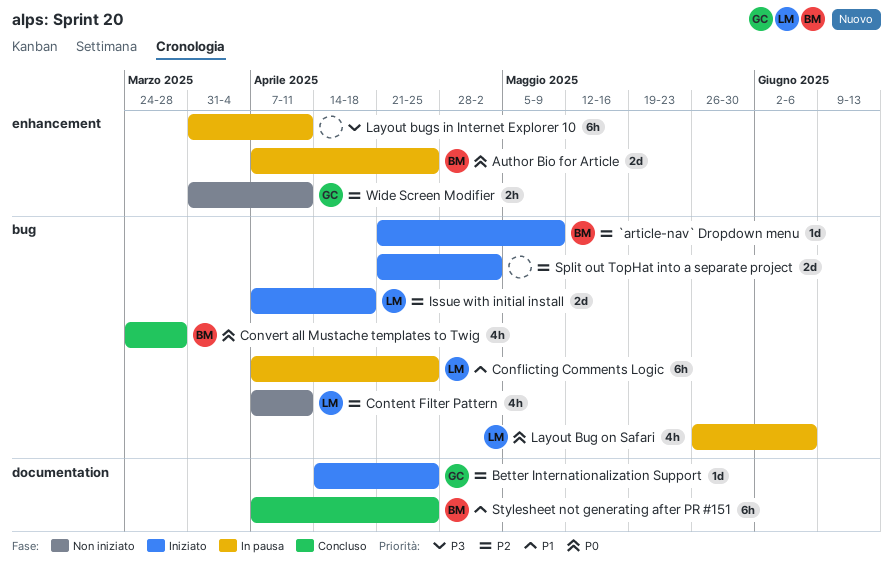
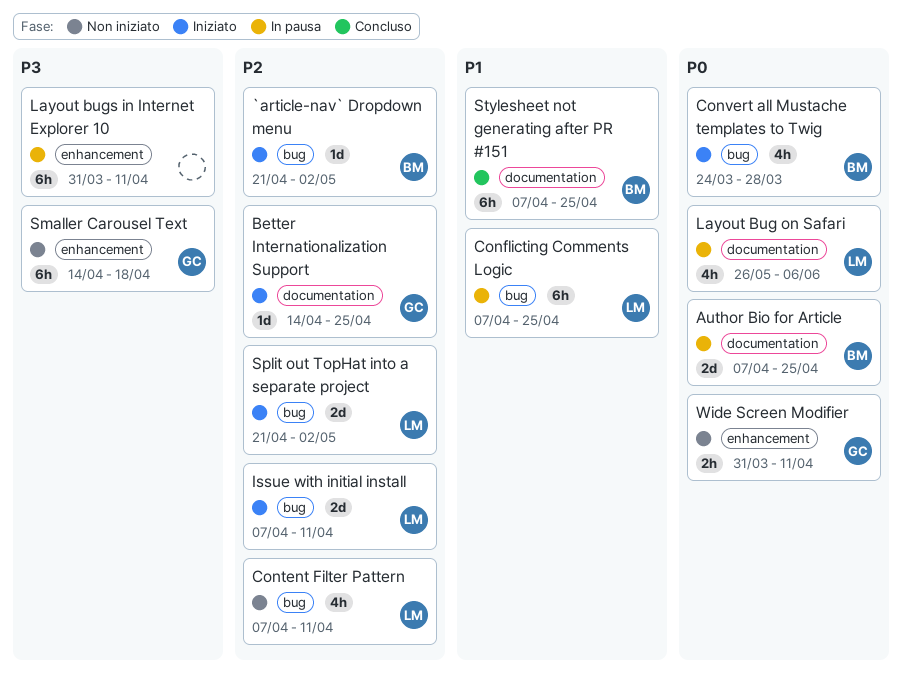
`article-nav` Dropdown menu, due: May 9 -> May 2
Author Bio for Article, label: enhancement -> documentation
Convert all Mustache templates to Twig, status: Concluso -> Iniziato
Issue with initial install, due: Apr 18 -> Apr 11
Layout Bug on Safari, label: bug -> documentation
Smaller Carousel Text: none -> present
Split out TopHat into a separate project, owner: none -> LM
Wide Screen Modifier, priority: P2 -> P0

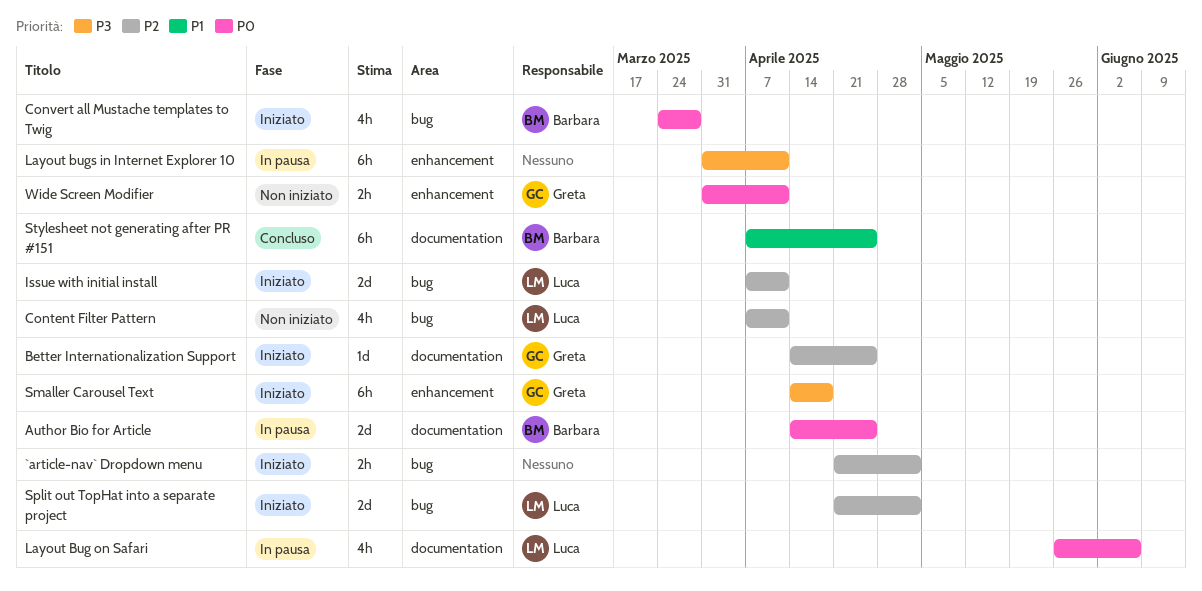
`article-nav` Dropdown menu, owner: Barbara -> none
`article-nav` Dropdown menu, estimate: 1d -> 2h
Author Bio for Article, start: Apr 7 -> Apr 14
Conflicting Comments Logic: present -> none
Smaller Carousel Text, status: Non iniziato -> Iniziato

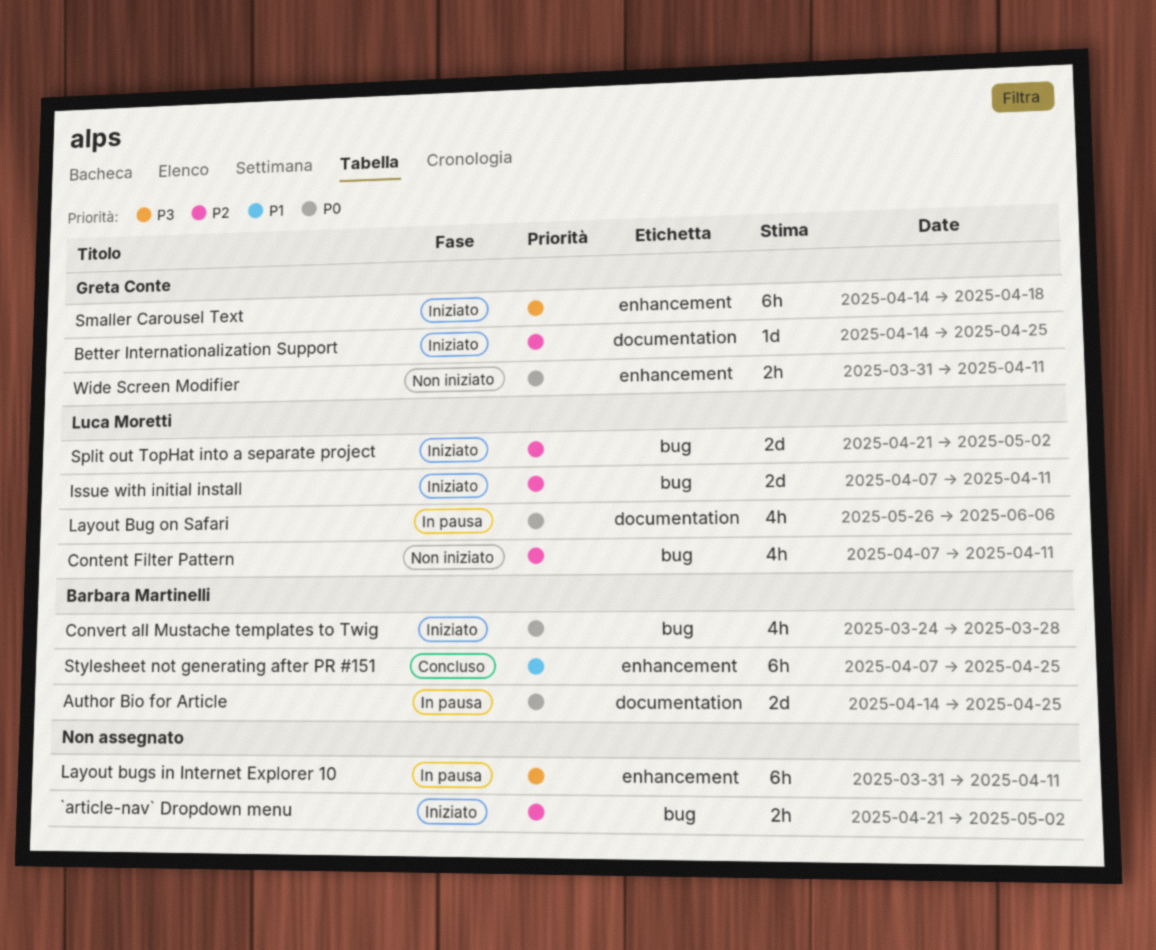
Stylesheet not generating after PR #151, label: documentation -> enhancement

